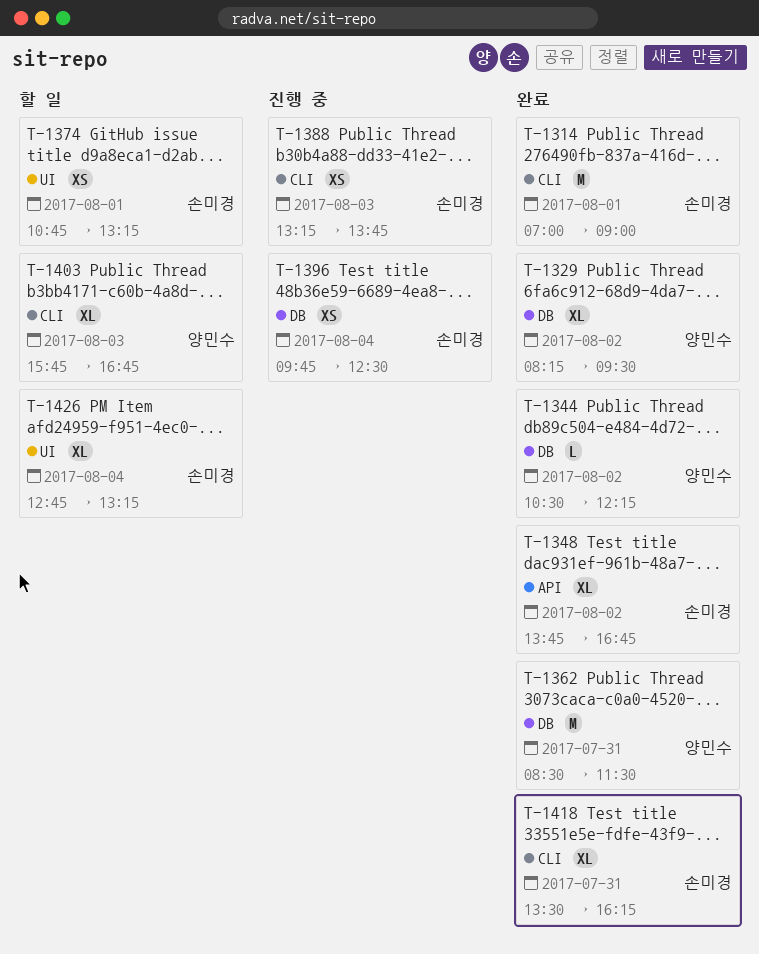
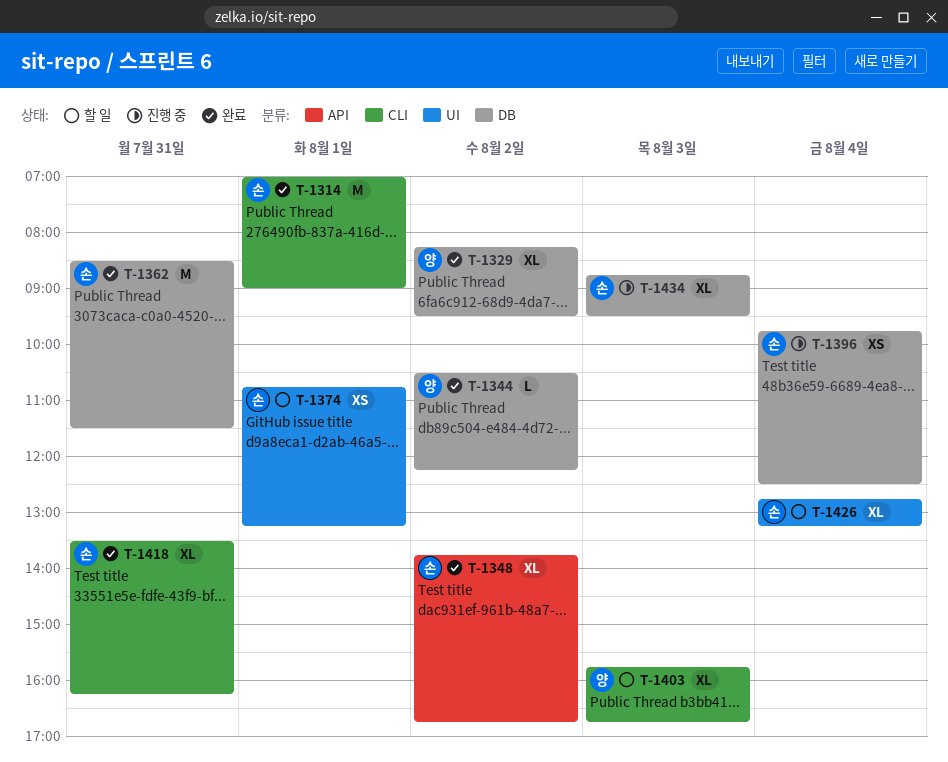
T-1362, owner: 양민수 -> 손미경
T-1388: present -> none
T-1434: none -> present

